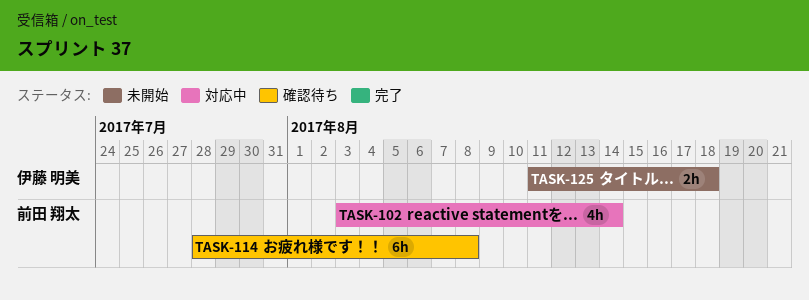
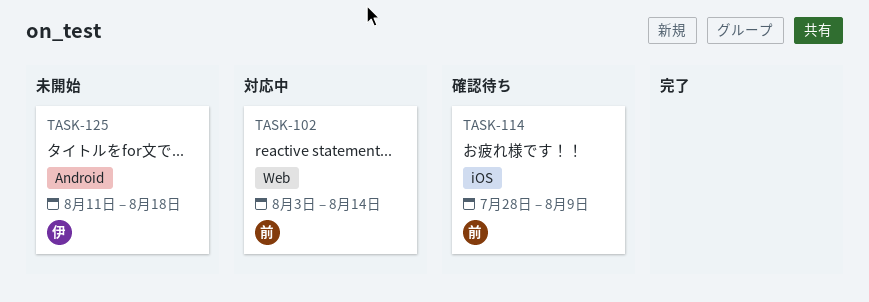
TASK-114, due: Aug 8 -> Aug 9

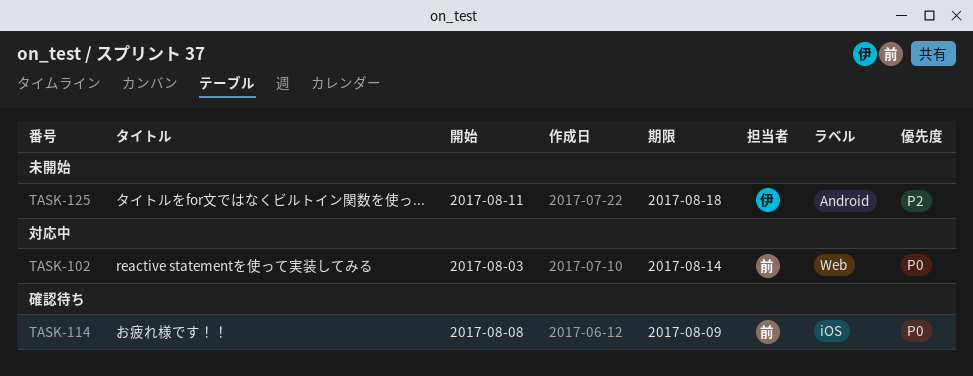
TASK-114, start: Jul 28 -> Aug 8

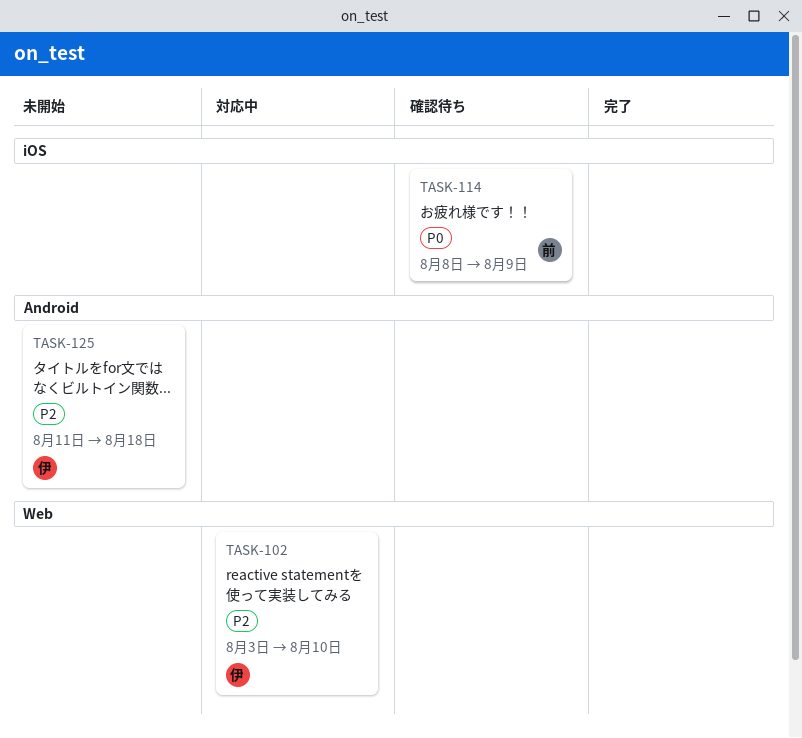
TASK-102, owner: 前 -> 伊
TASK-102, priority: P0 -> P2
TASK-102, due: Aug 14 -> Aug 10

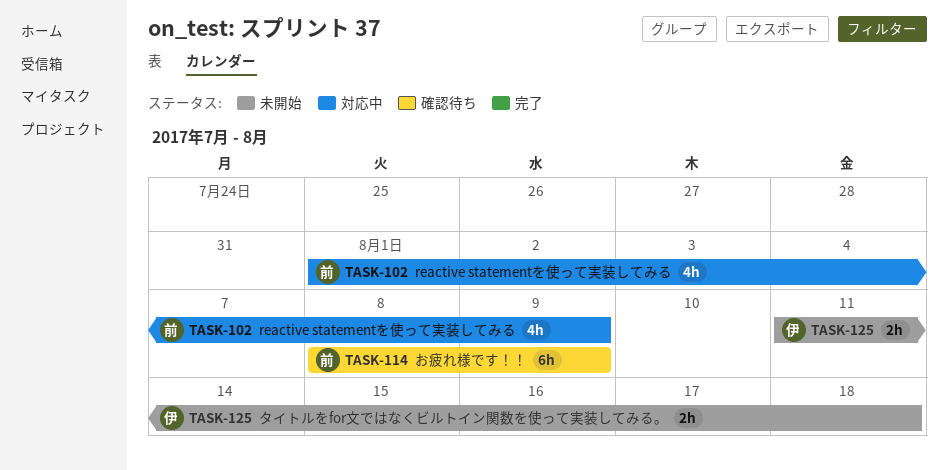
TASK-102, owner: 伊 -> 前
TASK-102, start: Aug 3 -> Aug 1
TASK-102, due: Aug 10 -> Aug 9

